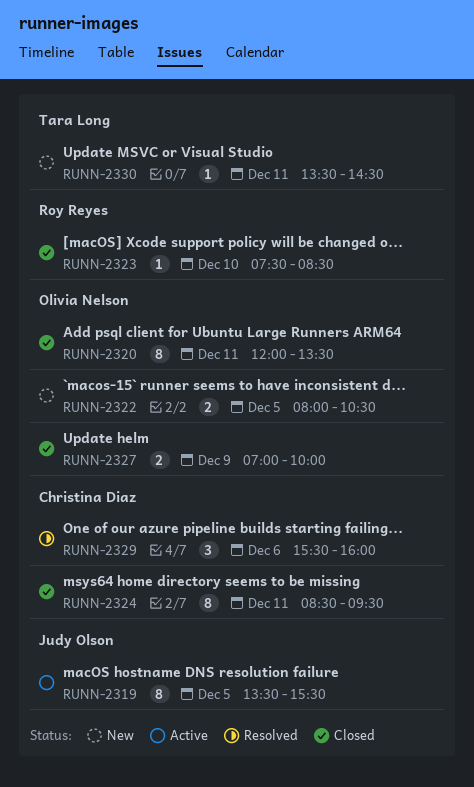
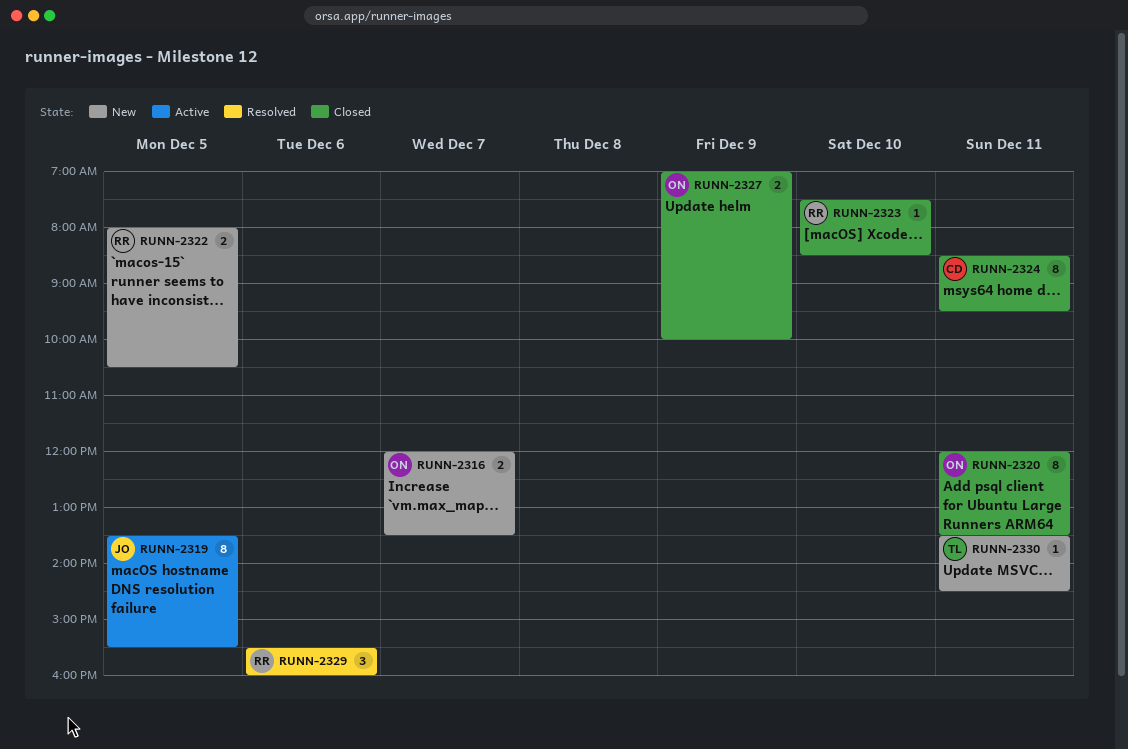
RUNN-2316: none -> present
RUNN-2322, owner: Olivia Nelson -> Roy Reyes
RUNN-2329, owner: Christina Diaz -> Roy Reyes

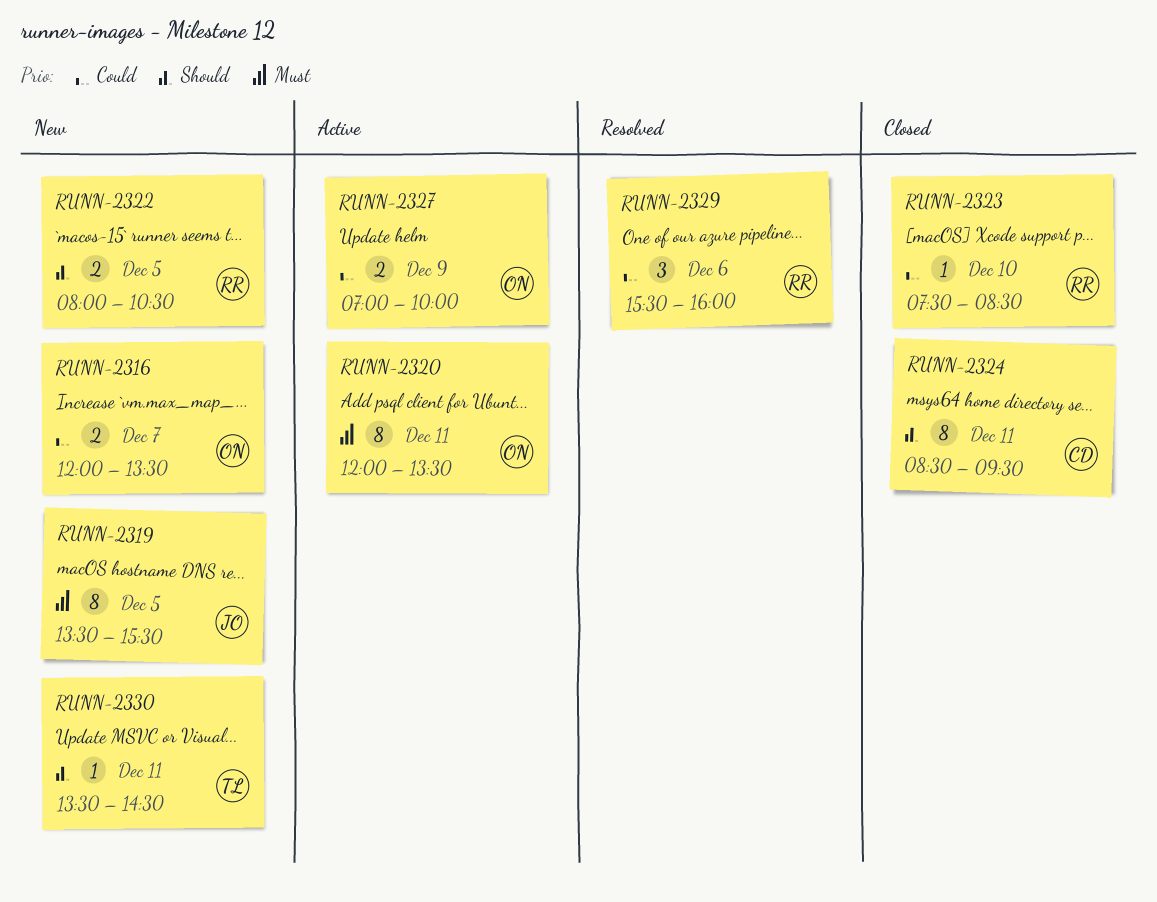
RUNN-2319, status: Active -> New
RUNN-2320, status: Closed -> Active
RUNN-2327, status: Closed -> Active

